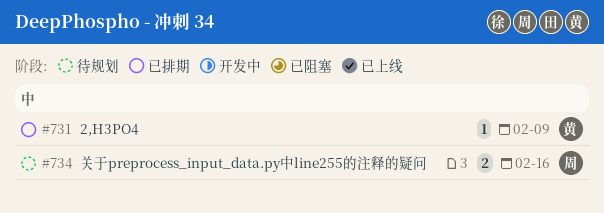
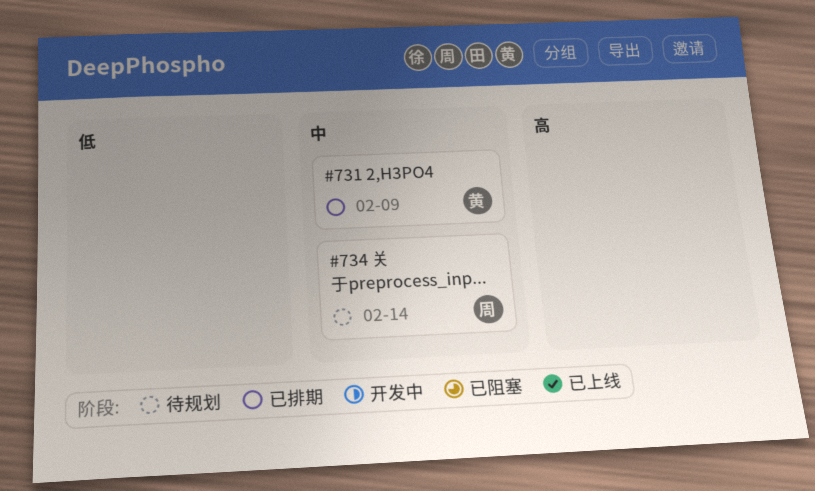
#734, due: Feb 16 -> Feb 14

